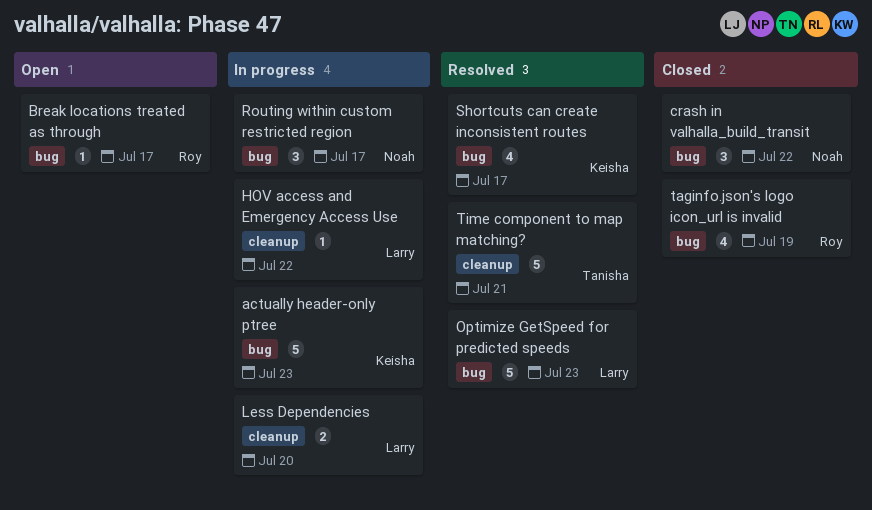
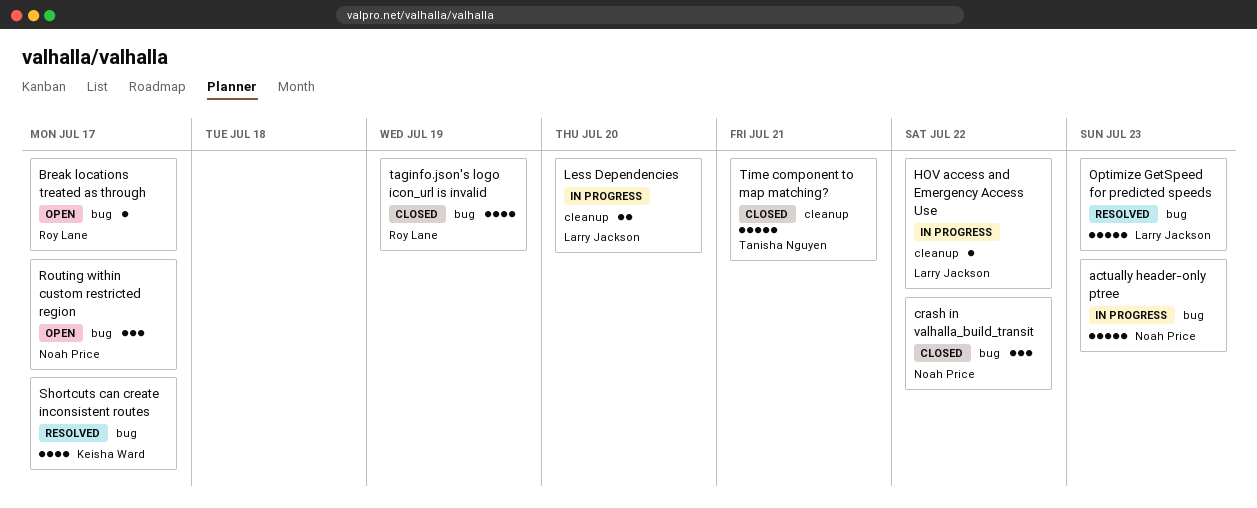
actually header-only ptree, owner: Keisha Ward -> Noah Price
Routing within custom restricted region, status: In progress -> Open
Time component to map matching?, status: Resolved -> Closed

